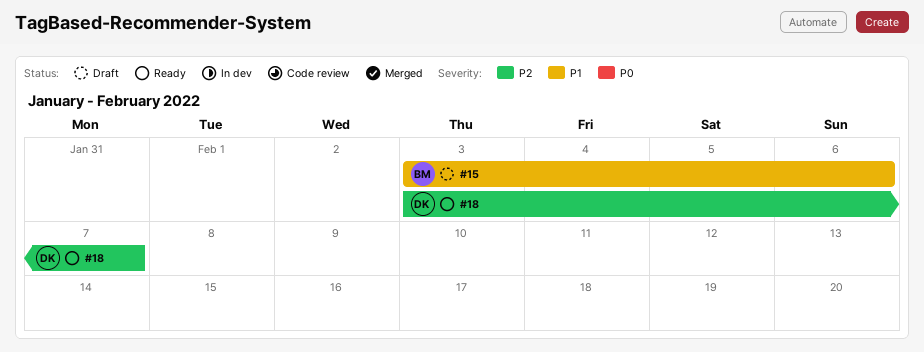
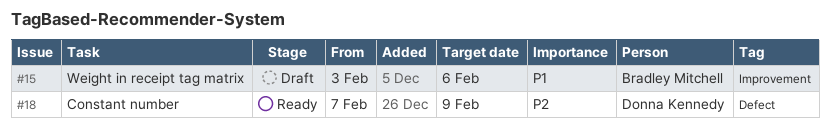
#18, start: Feb 3 -> Feb 7
#18, due: Feb 7 -> Feb 9

